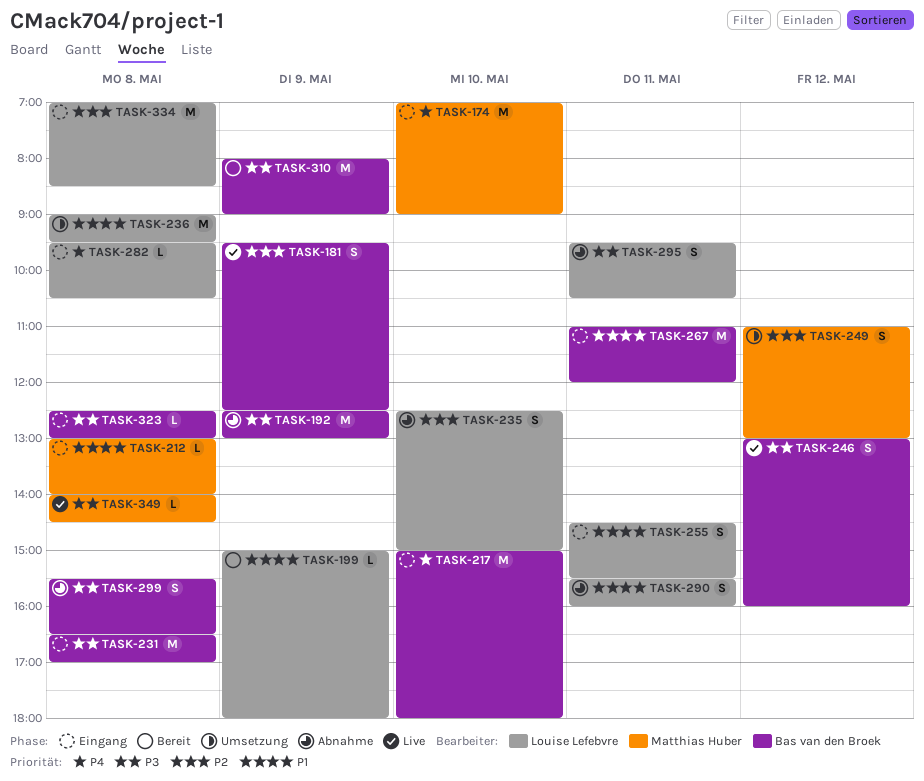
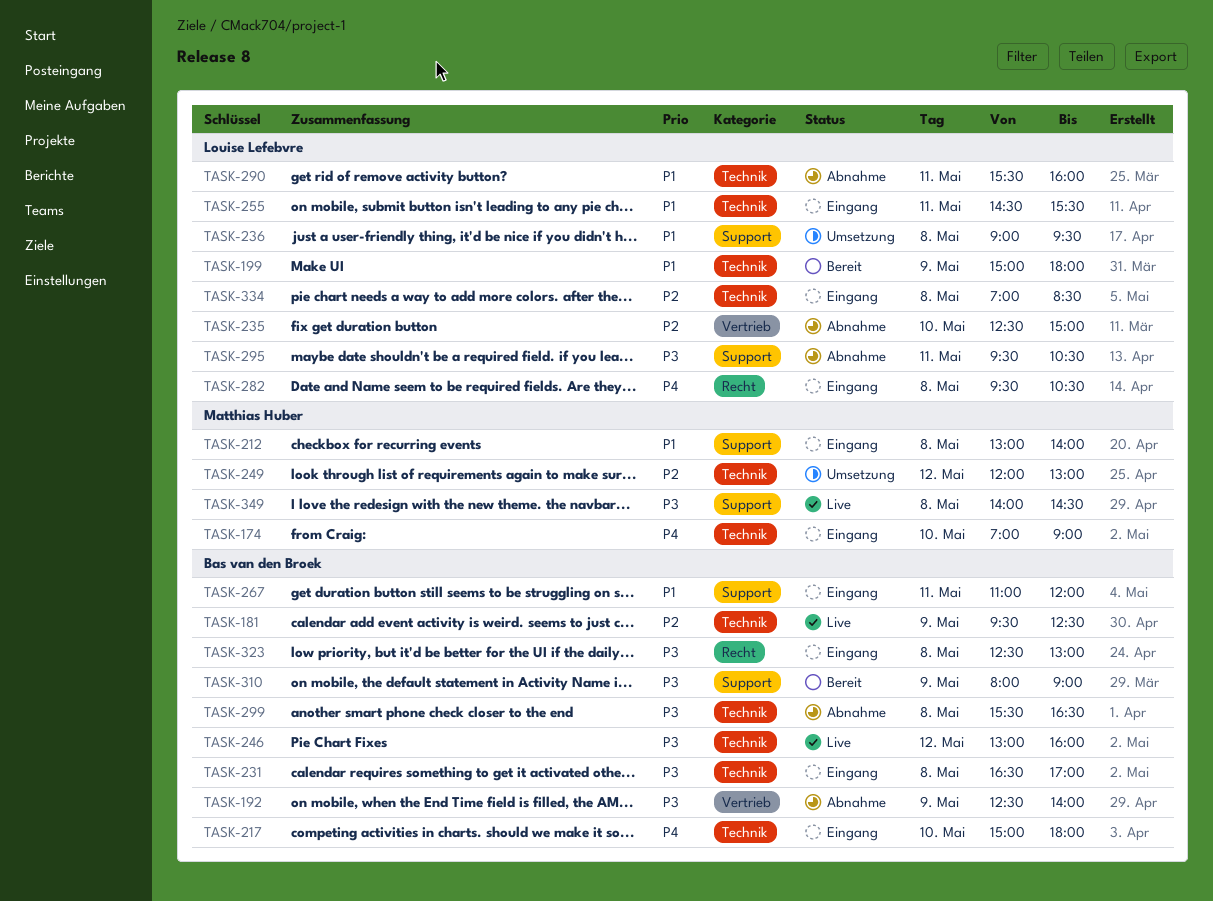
TASK-192, ends: 13:00 -> 14:00
TASK-249, begins: 11:00 -> 12:00

